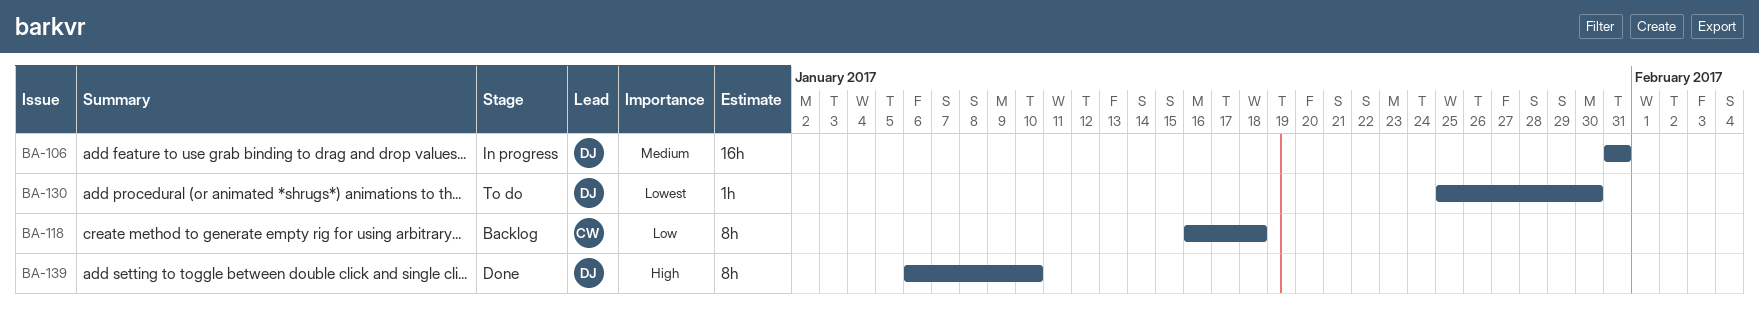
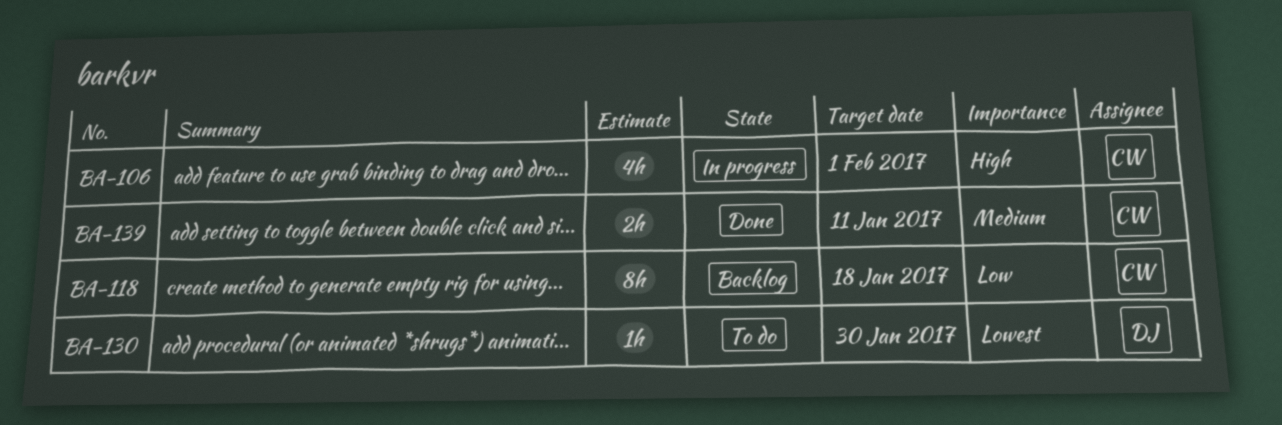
BA-106, owner: DJ -> CW
BA-106, priority: Medium -> High
BA-106, estimate: 16h -> 4h
BA-106, due: Jan 31 -> Feb 1
BA-139, owner: DJ -> CW
BA-139, priority: High -> Medium
BA-139, estimate: 8h -> 2h
BA-139, due: Jan 10 -> Jan 11

